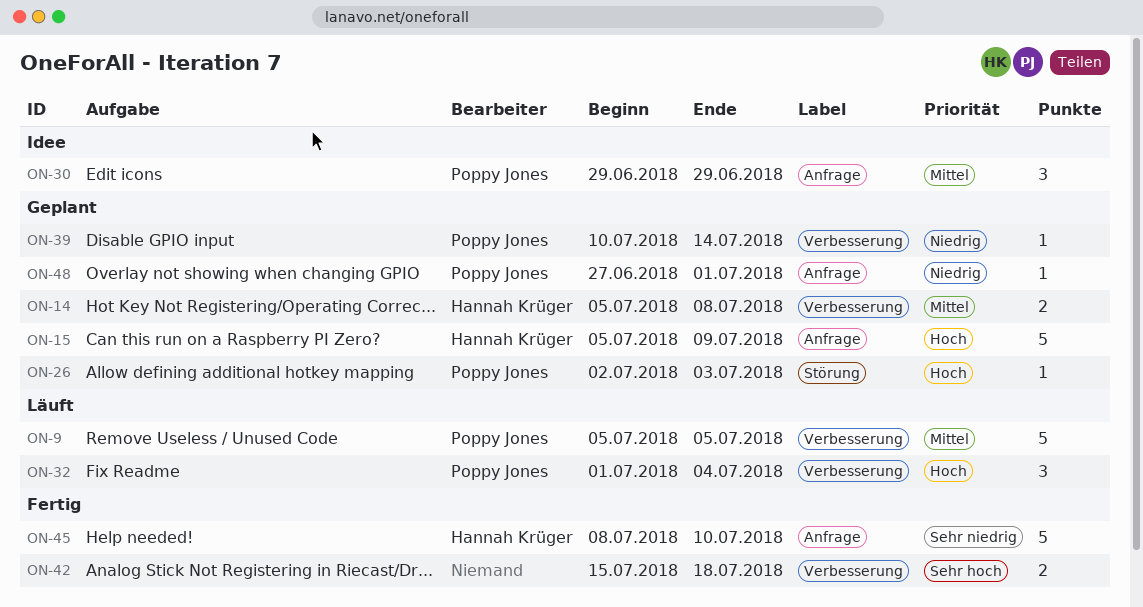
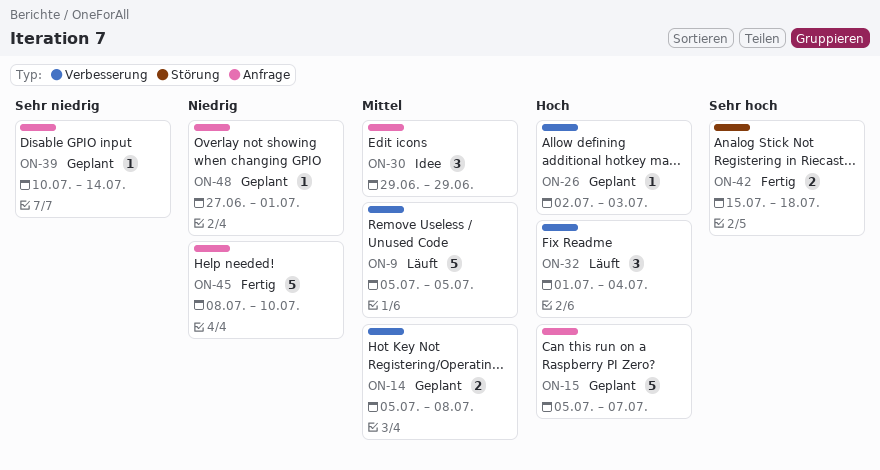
ON-15, due: Jul 9 -> Jul 7
ON-26, label: Störung -> Verbesserung
ON-39, priority: Niedrig -> Sehr niedrig
ON-39, label: Verbesserung -> Anfrage
ON-42, label: Verbesserung -> Störung
ON-45, priority: Sehr niedrig -> Niedrig

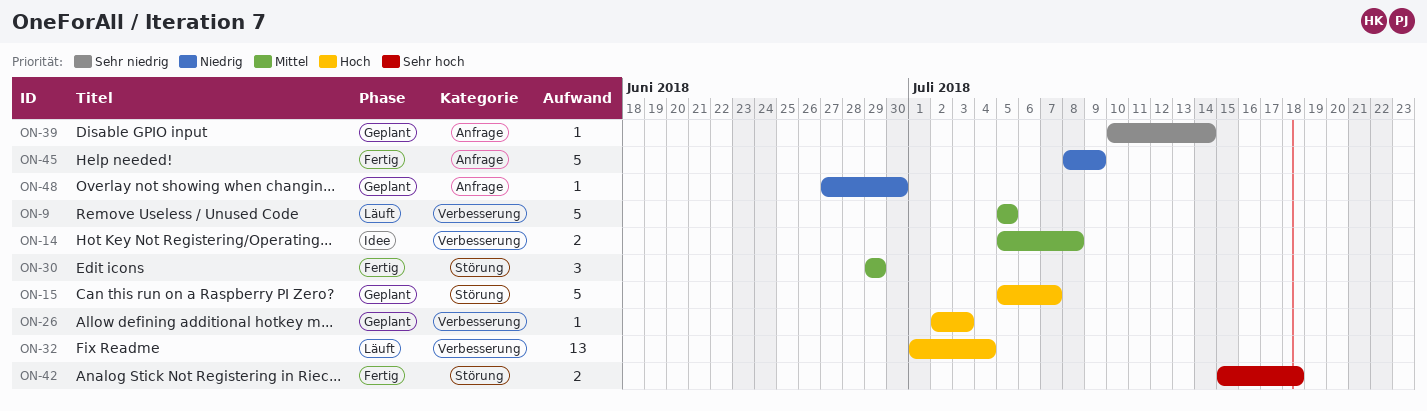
ON-14, status: Geplant -> Idee
ON-15, label: Anfrage -> Störung
ON-30, status: Idee -> Fertig
ON-30, label: Anfrage -> Störung
ON-32, estimate: 3 -> 13
ON-45, due: Jul 10 -> Jul 9
ON-48, due: Jul 1 -> Jun 30

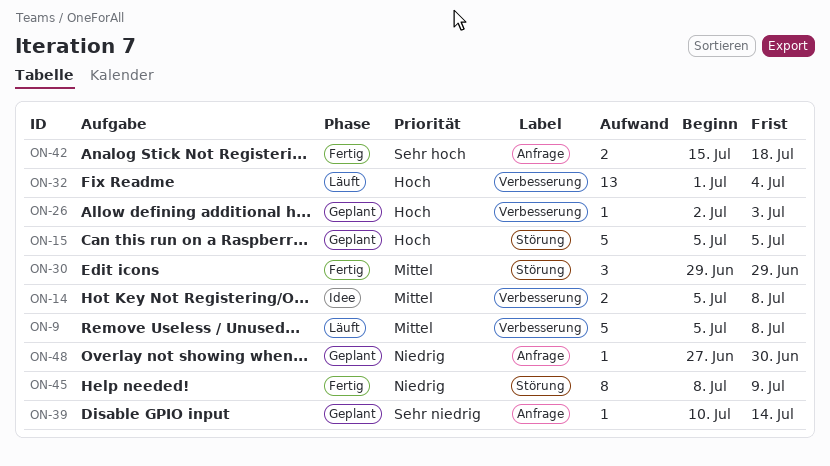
ON-9, due: Jul 5 -> Jul 8
ON-15, due: Jul 7 -> Jul 5
ON-42, label: Störung -> Anfrage
ON-45, label: Anfrage -> Störung
ON-45, estimate: 5 -> 8

